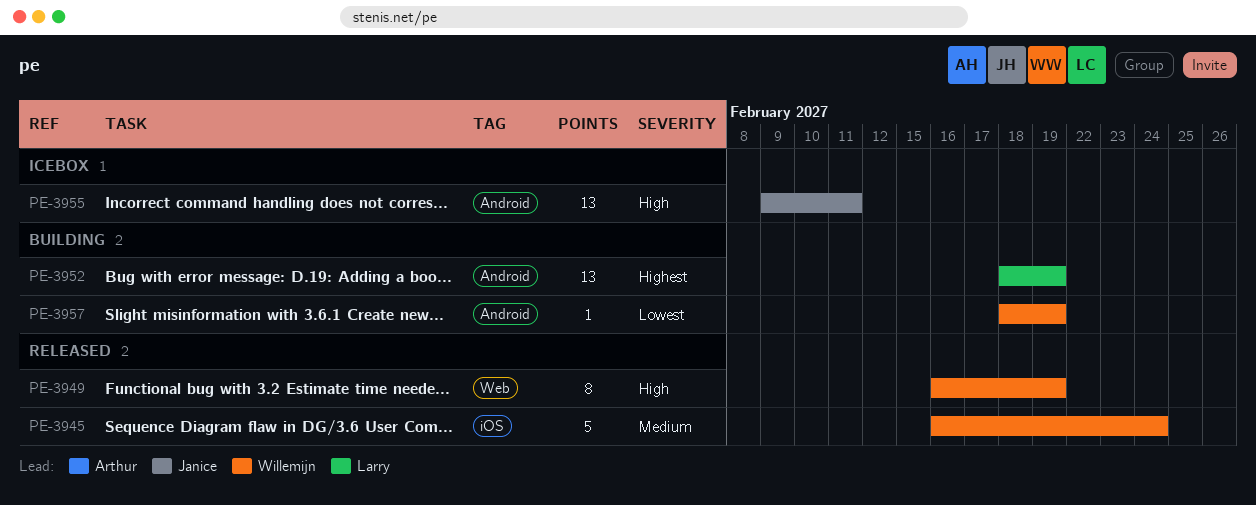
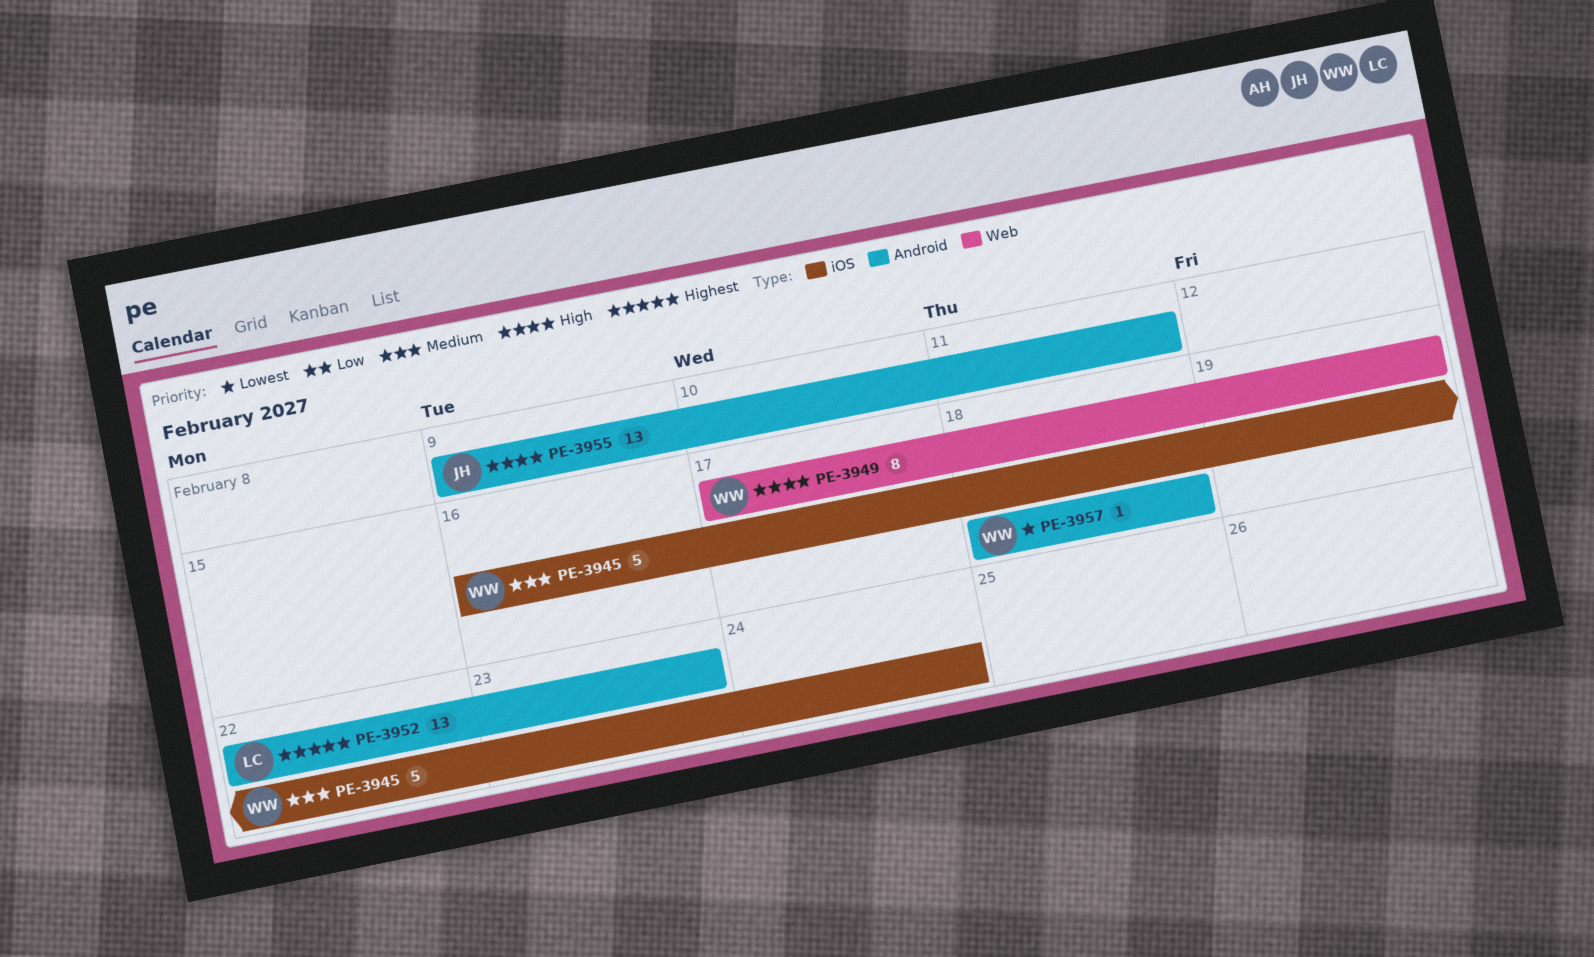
PE-3949, start: Feb 16 -> Feb 17
PE-3952, start: Feb 18 -> Feb 22
PE-3952, due: Feb 19 -> Feb 23
PE-3957, due: Feb 19 -> Feb 18

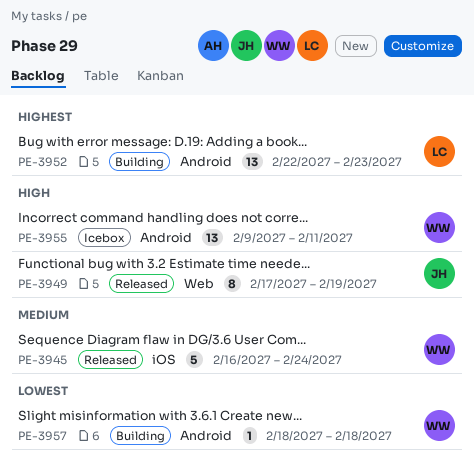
PE-3949, owner: WW -> JH
PE-3955, owner: JH -> WW

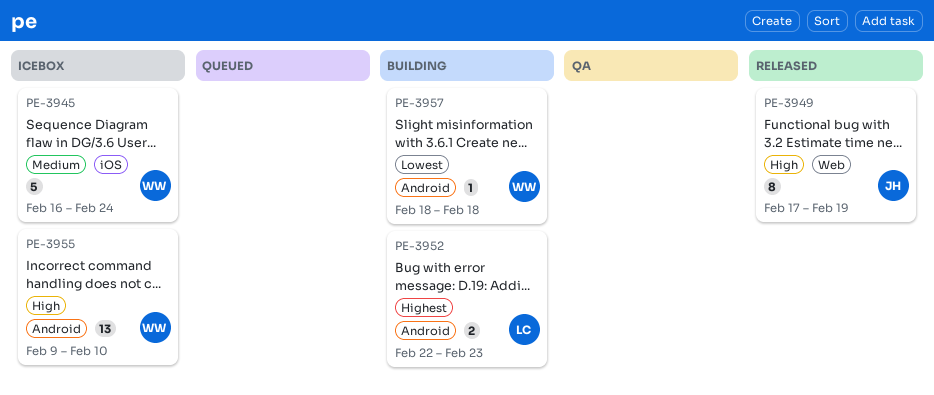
PE-3945, status: Released -> Icebox
PE-3952, estimate: 13 -> 2
PE-3955, due: Feb 11 -> Feb 10

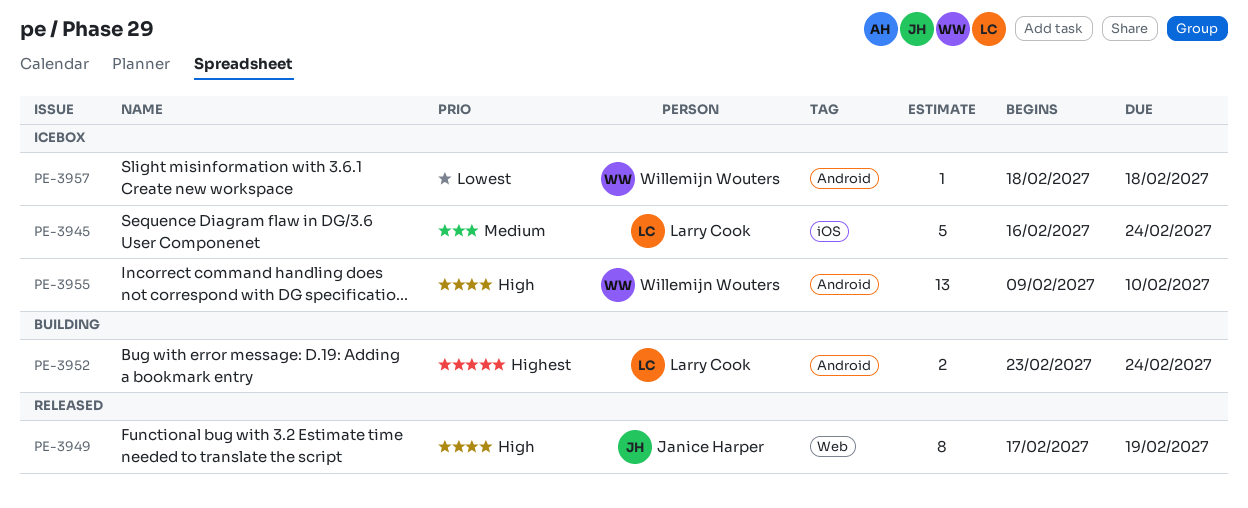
PE-3945, owner: Willemijn Wouters -> Larry Cook
PE-3952, start: Feb 22 -> Feb 23
PE-3952, due: Feb 23 -> Feb 24
PE-3957, status: Building -> Icebox

